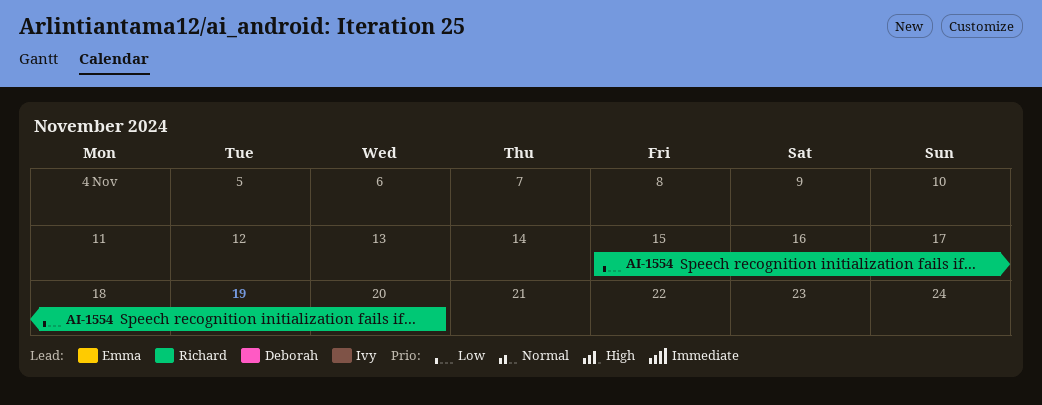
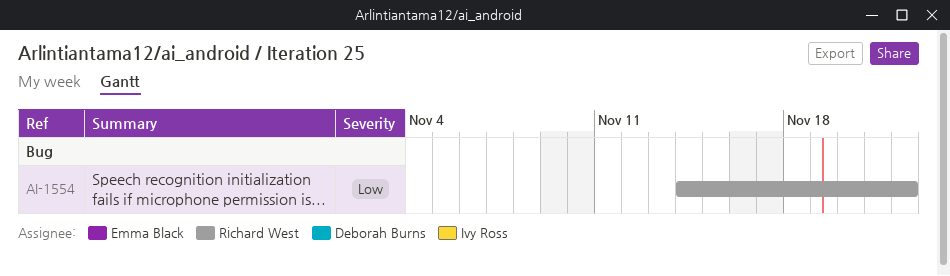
AI-1554, start: Nov 15 -> Nov 14
AI-1554, due: Nov 20 -> Nov 22

